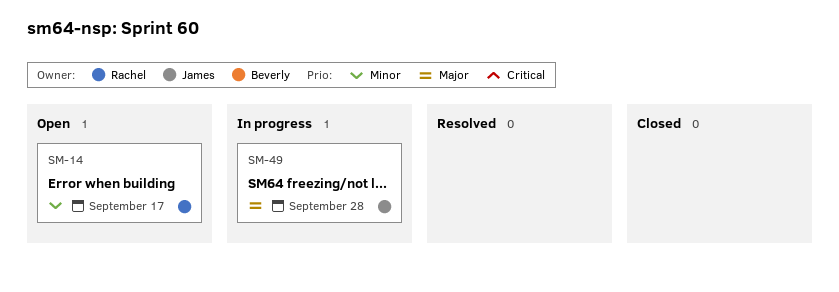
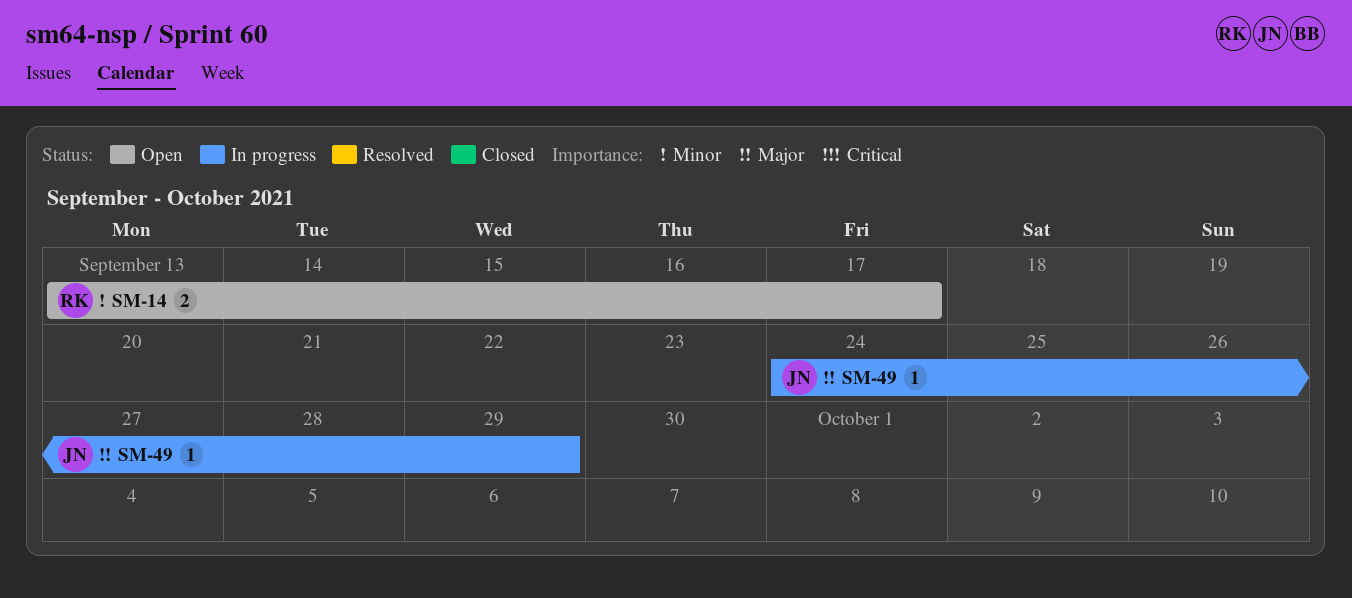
SM-49, due: Sep 28 -> Sep 29

